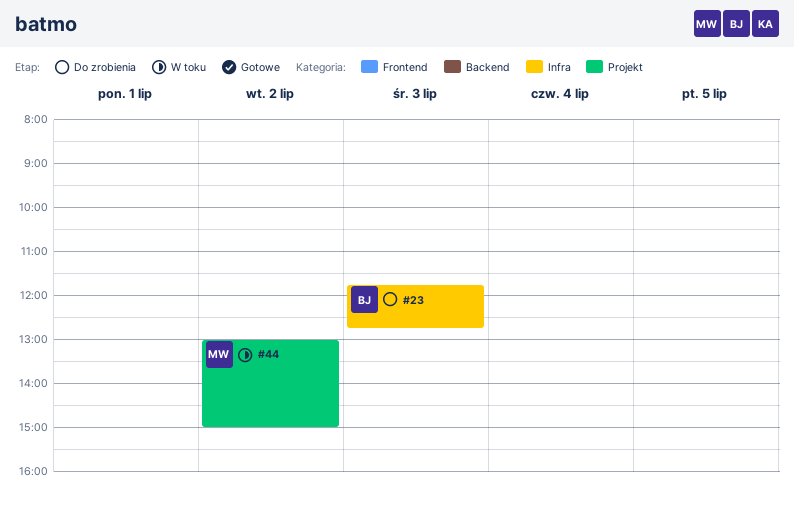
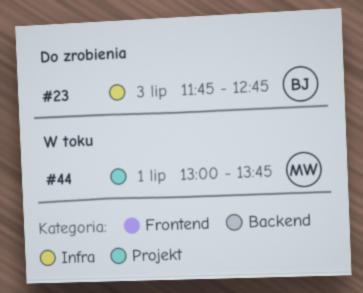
#44, day: Jul 2 -> Jul 1
#44, ends: 15:00 -> 13:45

